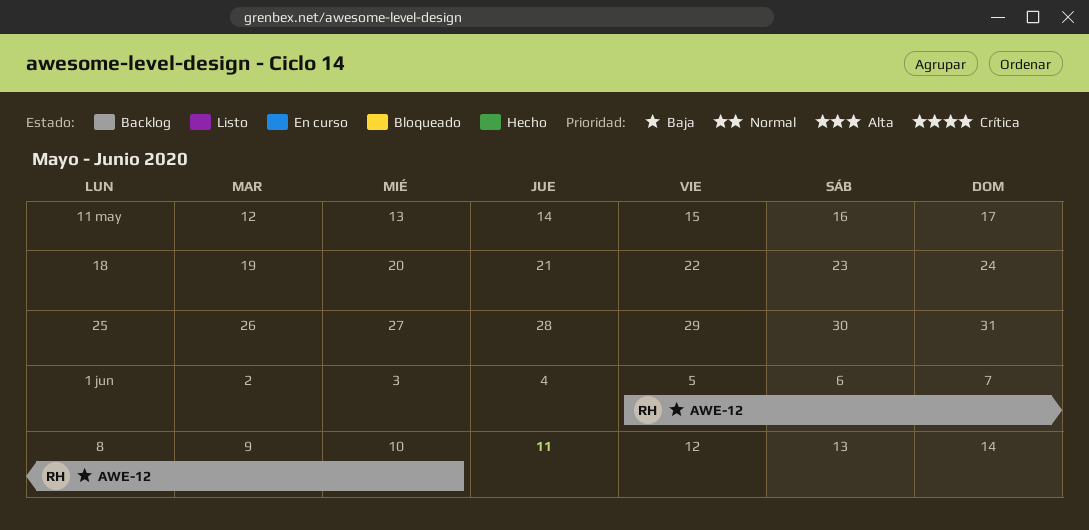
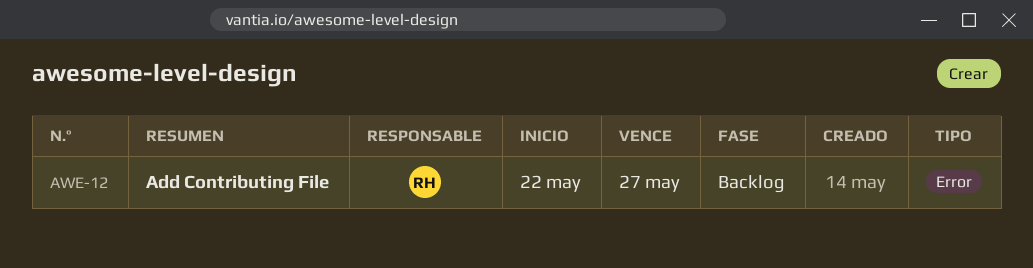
AWE-12, start: Jun 5 -> May 22
AWE-12, due: Jun 10 -> May 27

